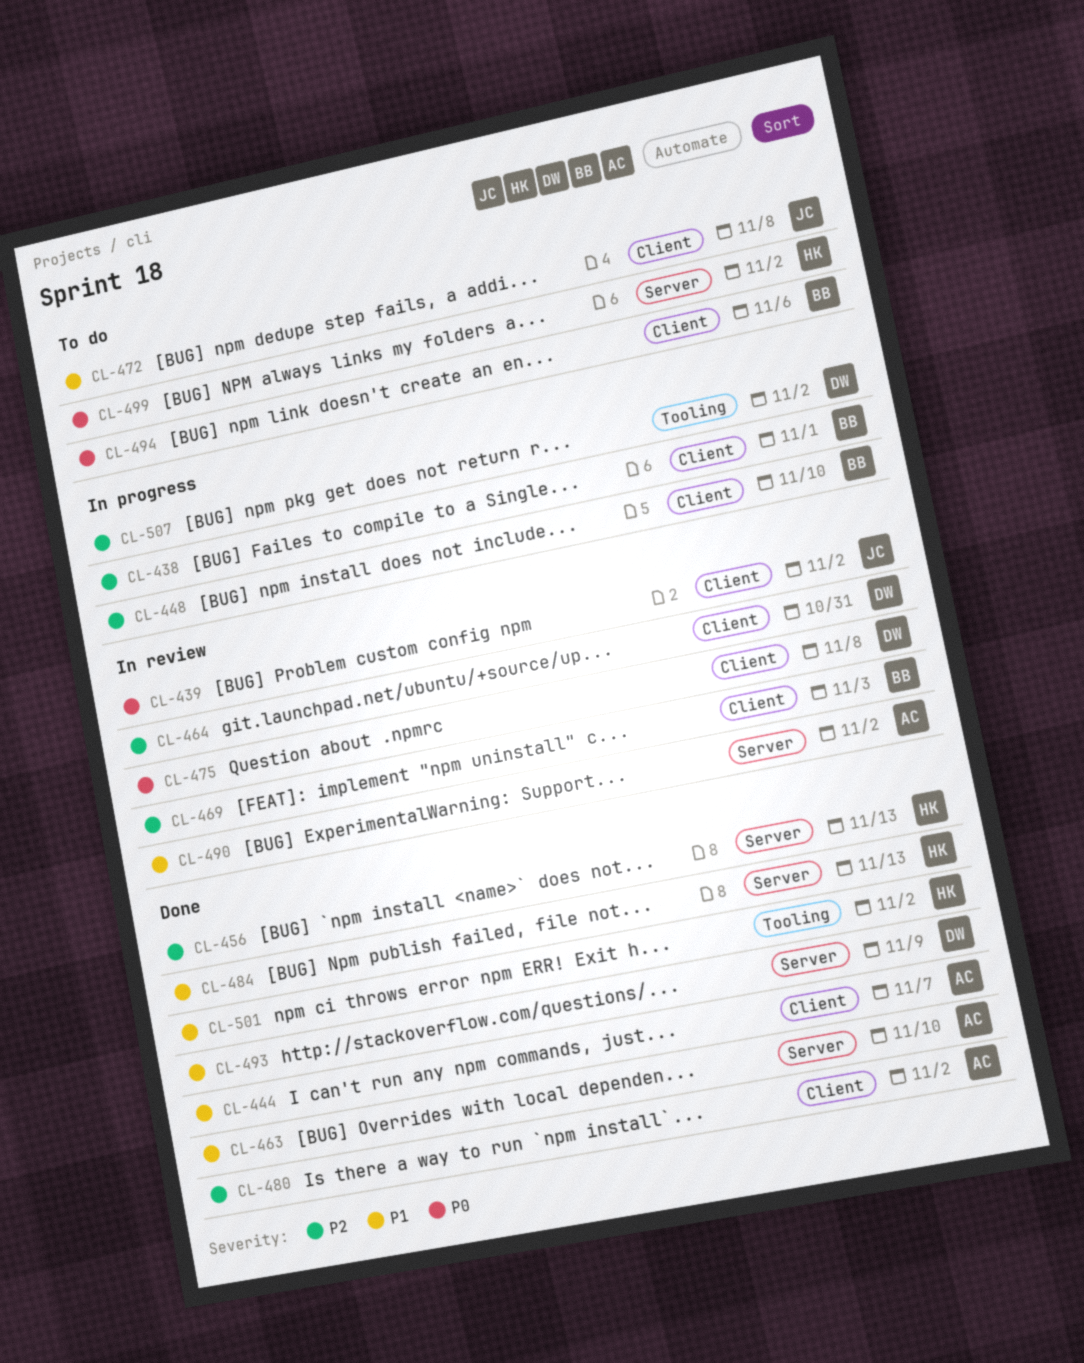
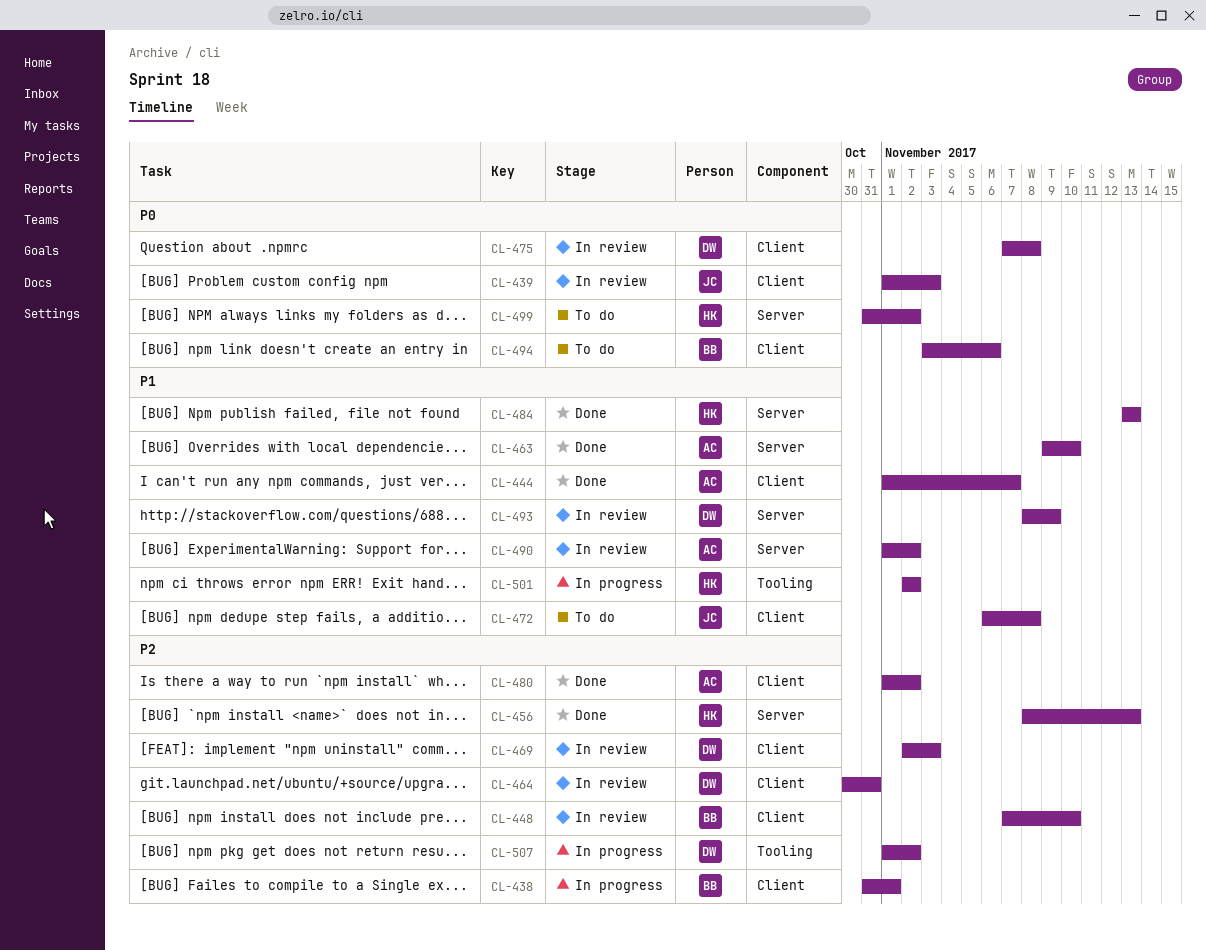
CL-439, due: Nov 2 -> Nov 3
CL-448, status: In progress -> In review
CL-469, owner: BB -> DW
CL-493, status: Done -> In review
CL-501, status: Done -> In progress

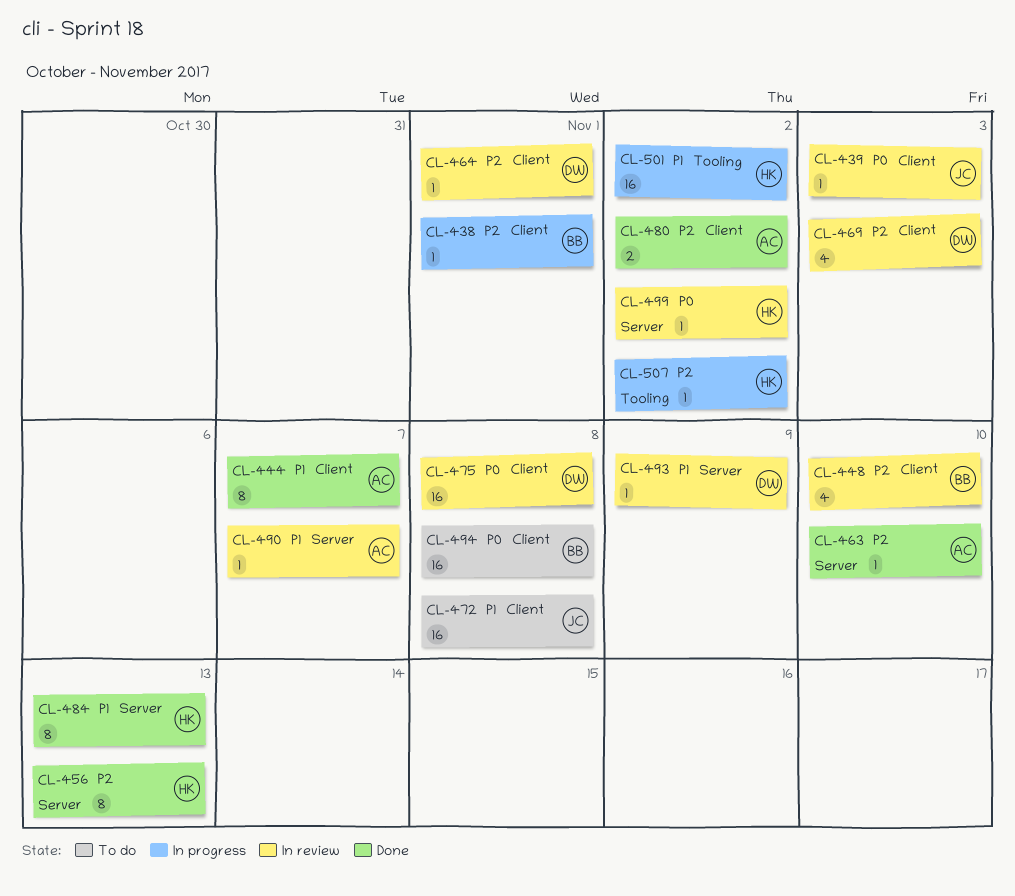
CL-463, priority: P1 -> P2
CL-464, due: Oct 31 -> Nov 1
CL-490, due: Nov 2 -> Nov 7
CL-494, due: Nov 6 -> Nov 8
CL-499, status: To do -> In review
CL-507, owner: DW -> HK

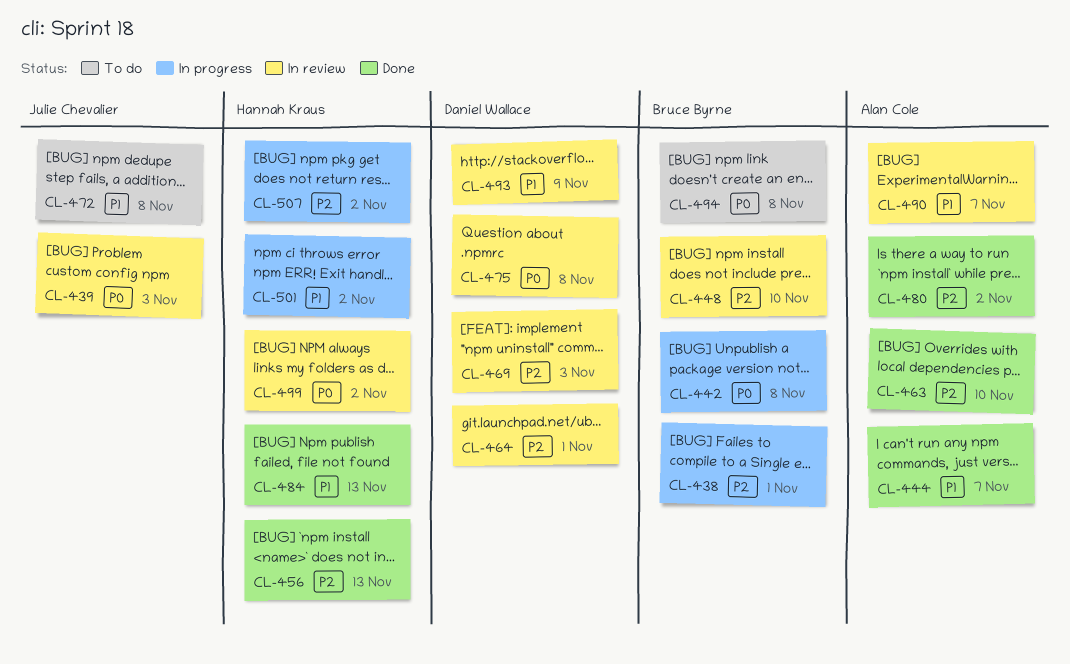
CL-442: none -> present

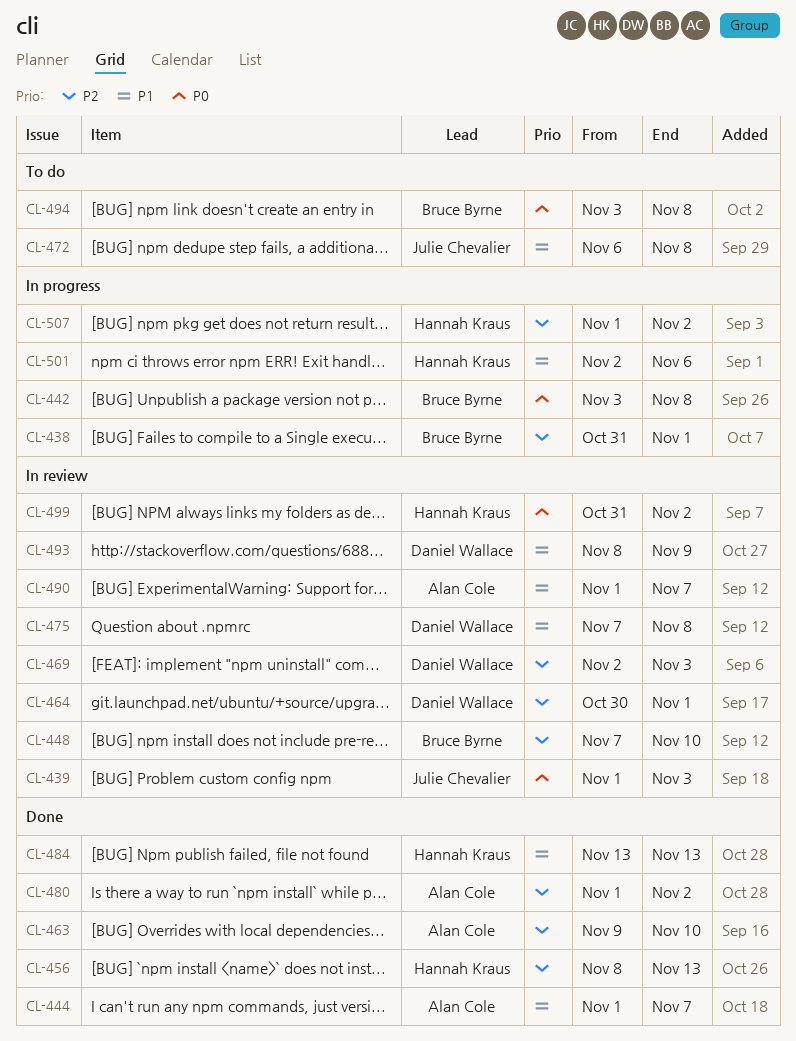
CL-475, priority: P0 -> P1
CL-501, due: Nov 2 -> Nov 6

